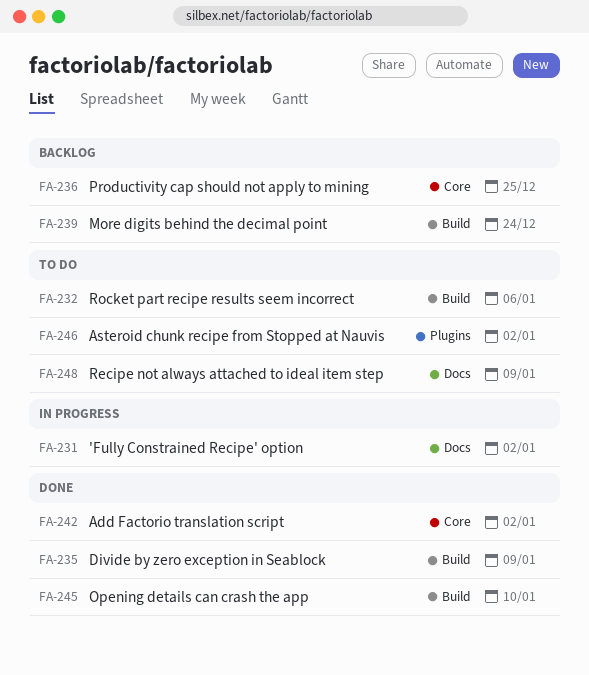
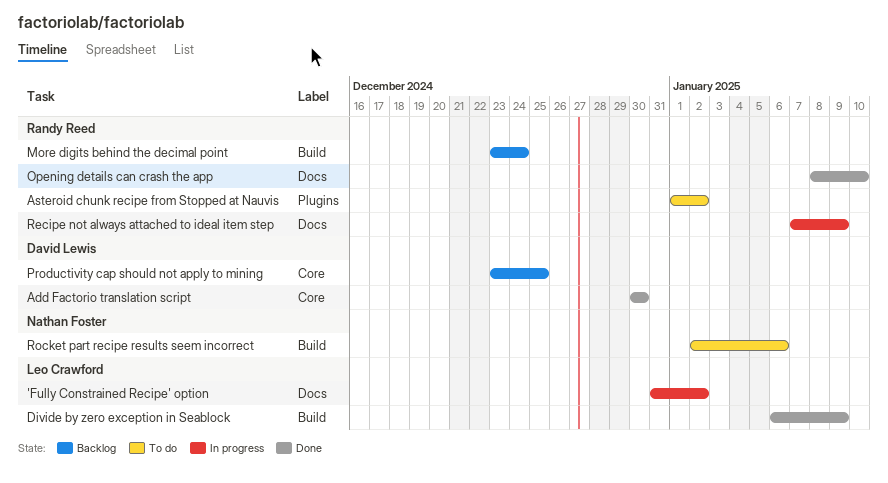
Add Factorio translation script, due: Jan 2 -> Dec 30
Opening details can crash the app, label: Build -> Docs
Recipe not always attached to ideal item step, status: To do -> In progress

